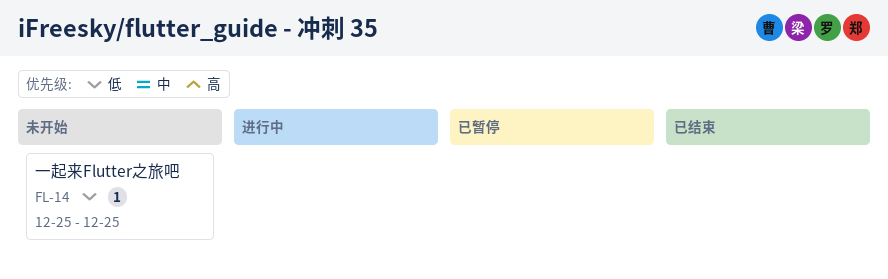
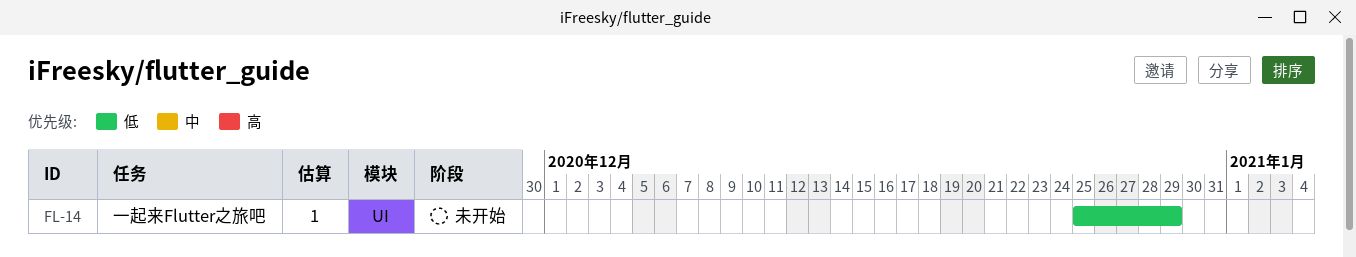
FL-14, due: Dec 25 -> Dec 29

